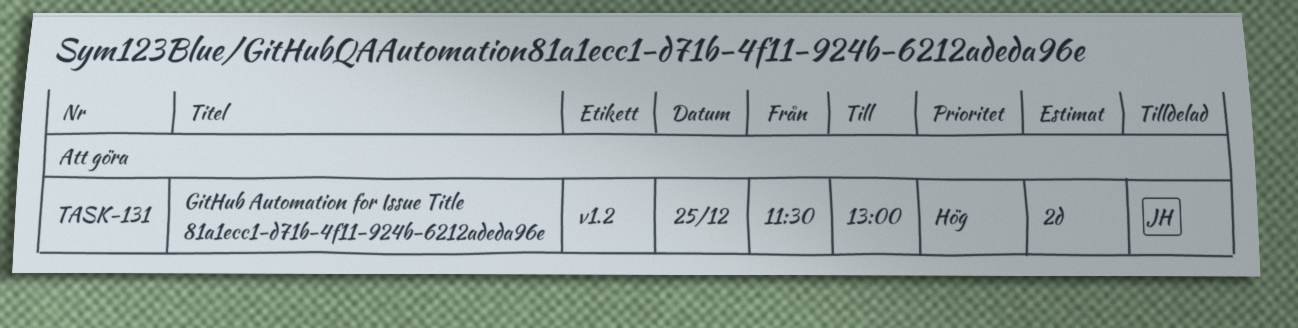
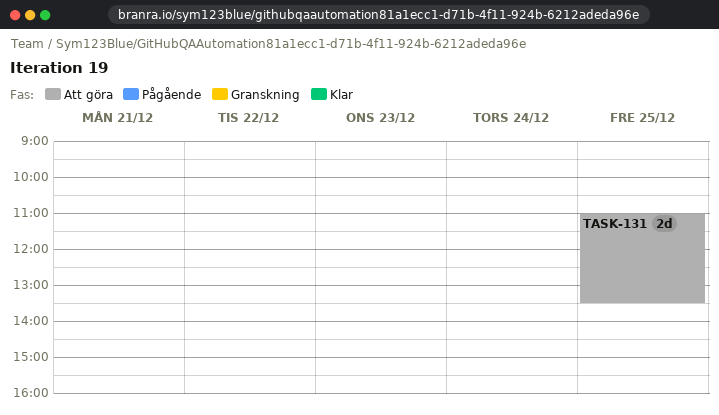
TASK-131, begins: 11:30 -> 11:00
TASK-131, ends: 13:00 -> 13:30

